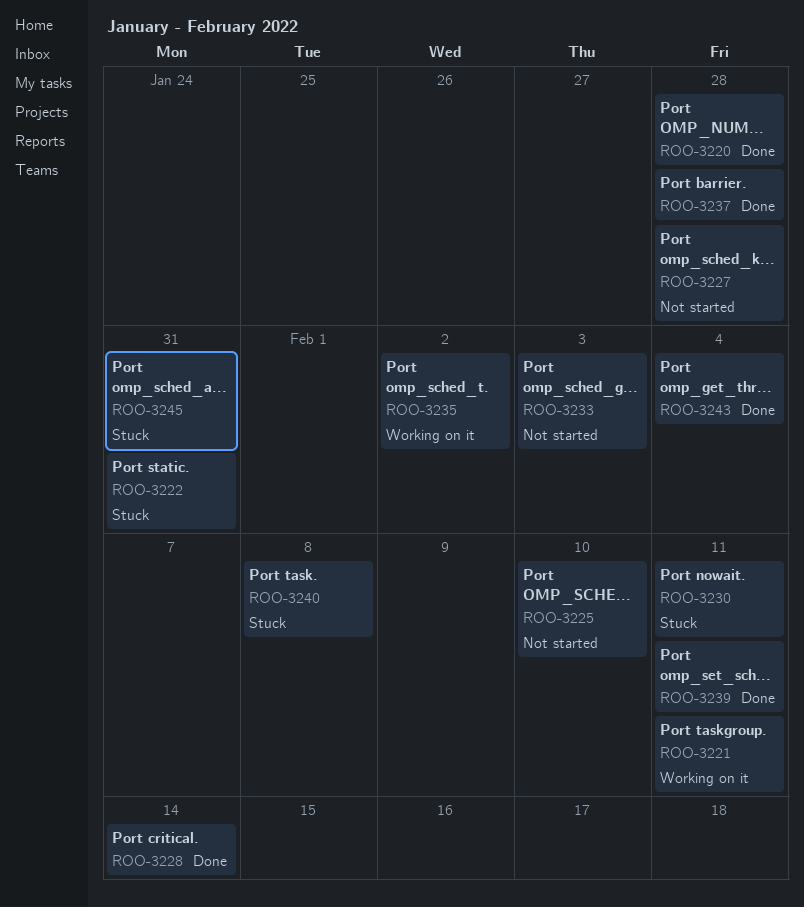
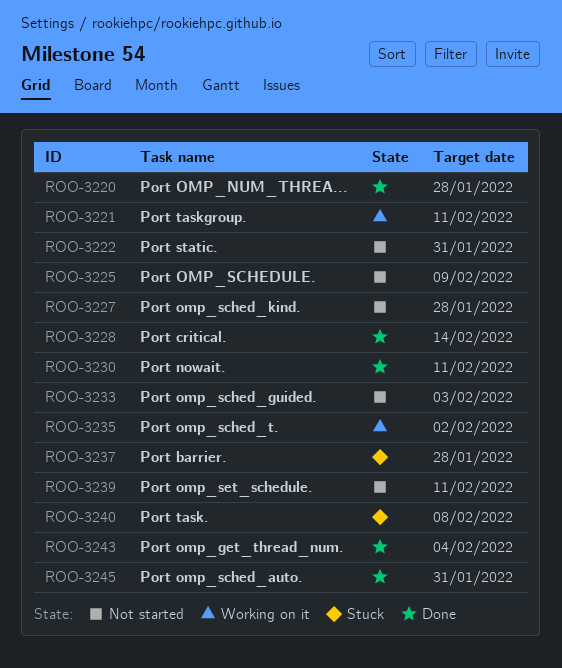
ROO-3222, status: Stuck -> Not started
ROO-3225, due: Feb 10 -> Feb 9
ROO-3230, status: Stuck -> Done
ROO-3237, status: Done -> Stuck
ROO-3239, status: Done -> Not started
ROO-3245, status: Stuck -> Done

